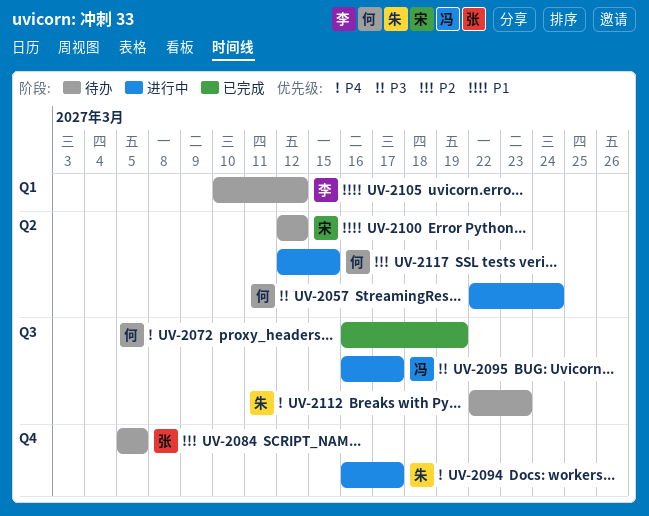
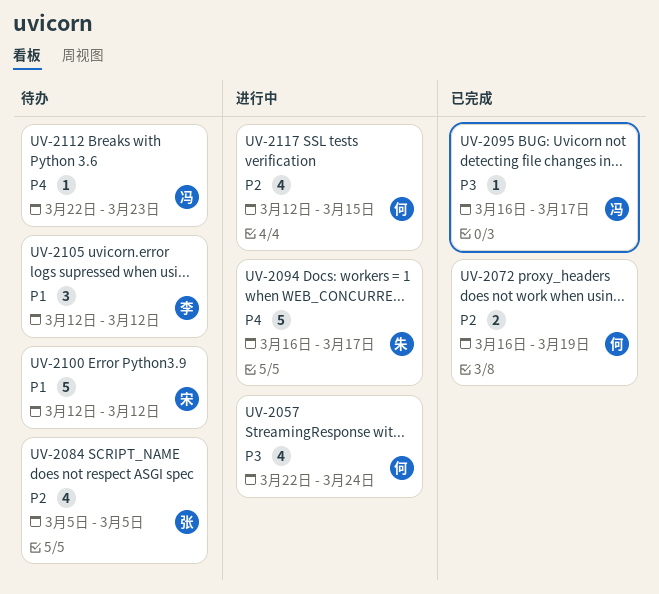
UV-2072, priority: P4 -> P2
UV-2095, status: 进行中 -> 已完成
UV-2105, start: Mar 10 -> Mar 12
UV-2112, owner: 朱 -> 冯

